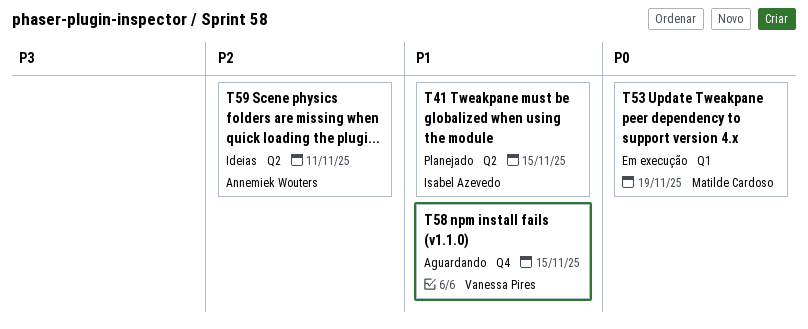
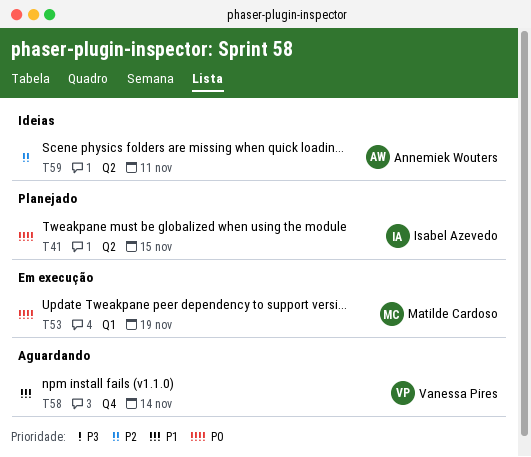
T41, priority: P1 -> P0
T58, due: Nov 15 -> Nov 14

